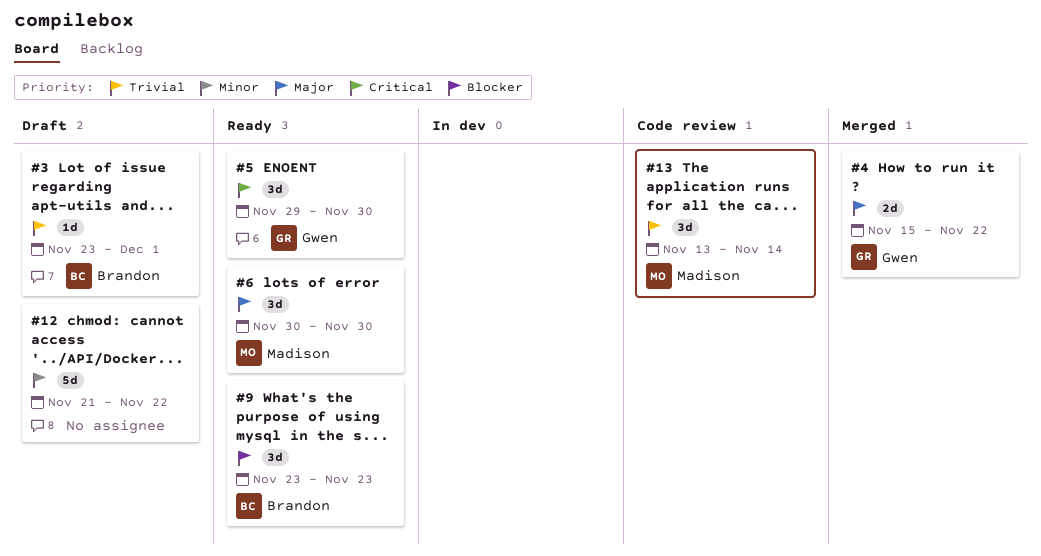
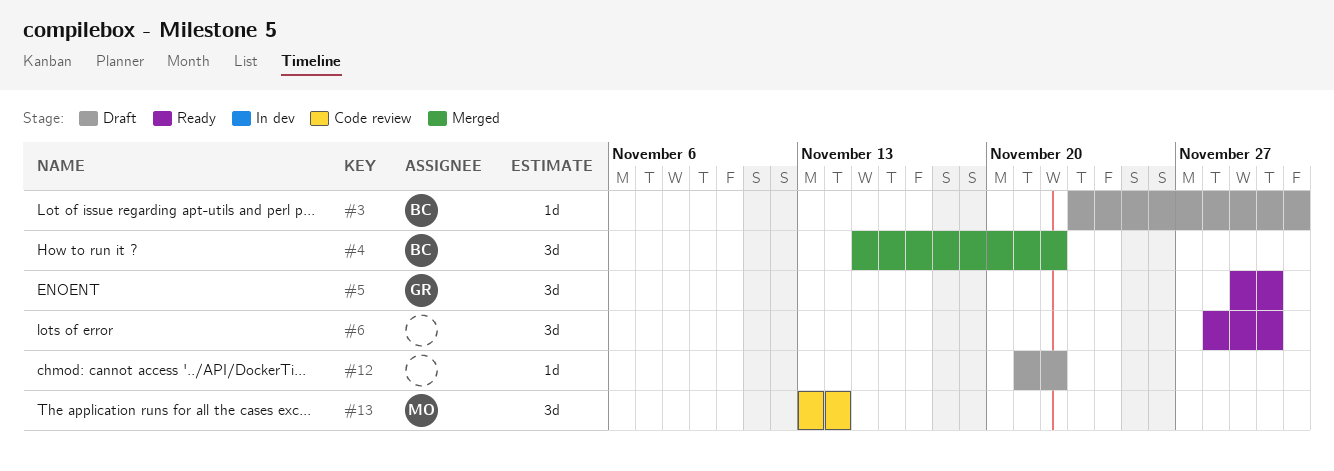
#4, owner: Gwen -> Brandon
#4, estimate: 2d -> 3d
#6, owner: Madison -> none
#6, start: Nov 30 -> Nov 28
#9: present -> none
#12, estimate: 5d -> 1d

